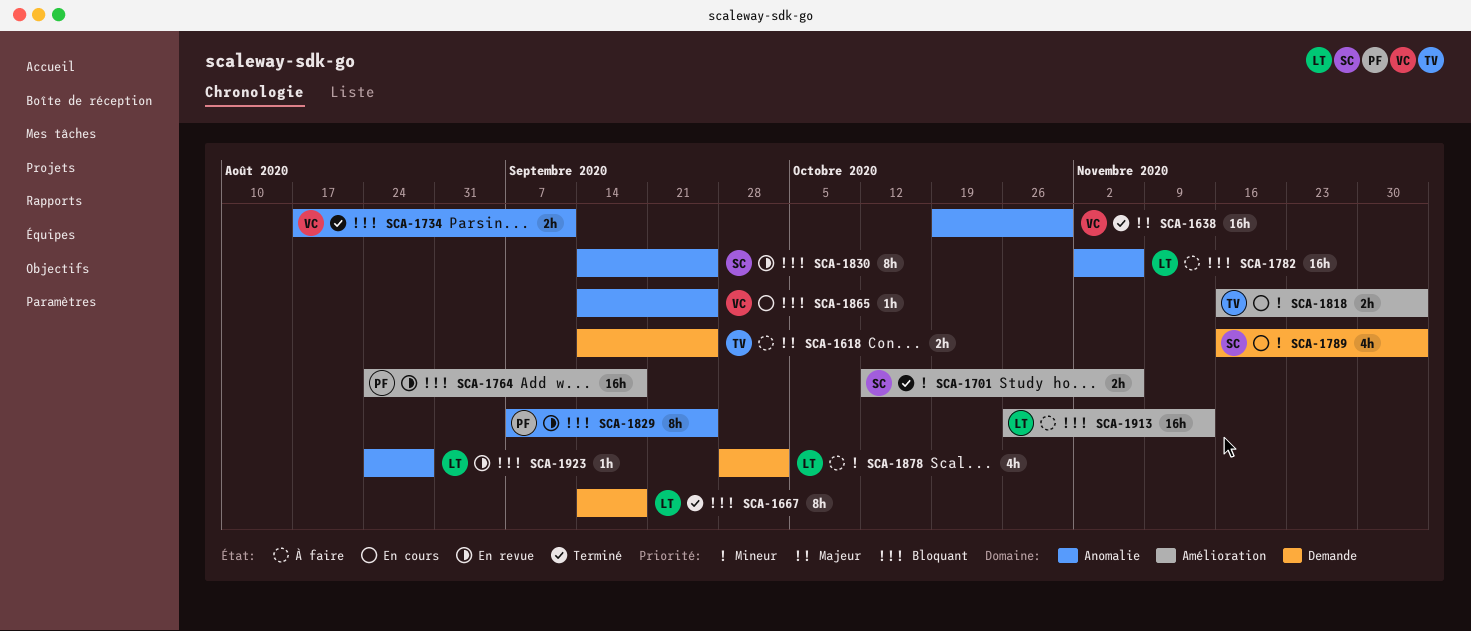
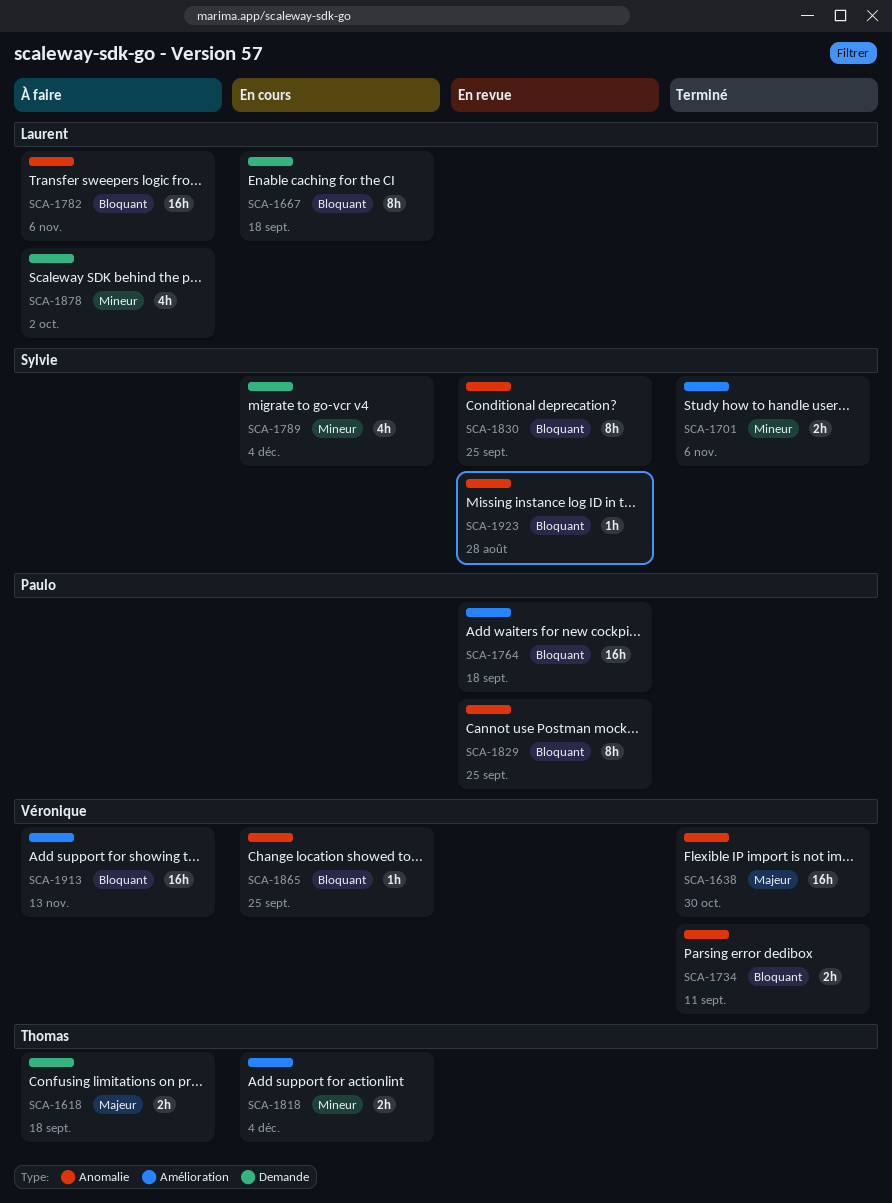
SCA-1618, due: Sep 25 -> Sep 18
SCA-1667, status: Terminé -> En cours
SCA-1913, owner: Laurent -> Véronique
SCA-1923, owner: Laurent -> Sylvie

